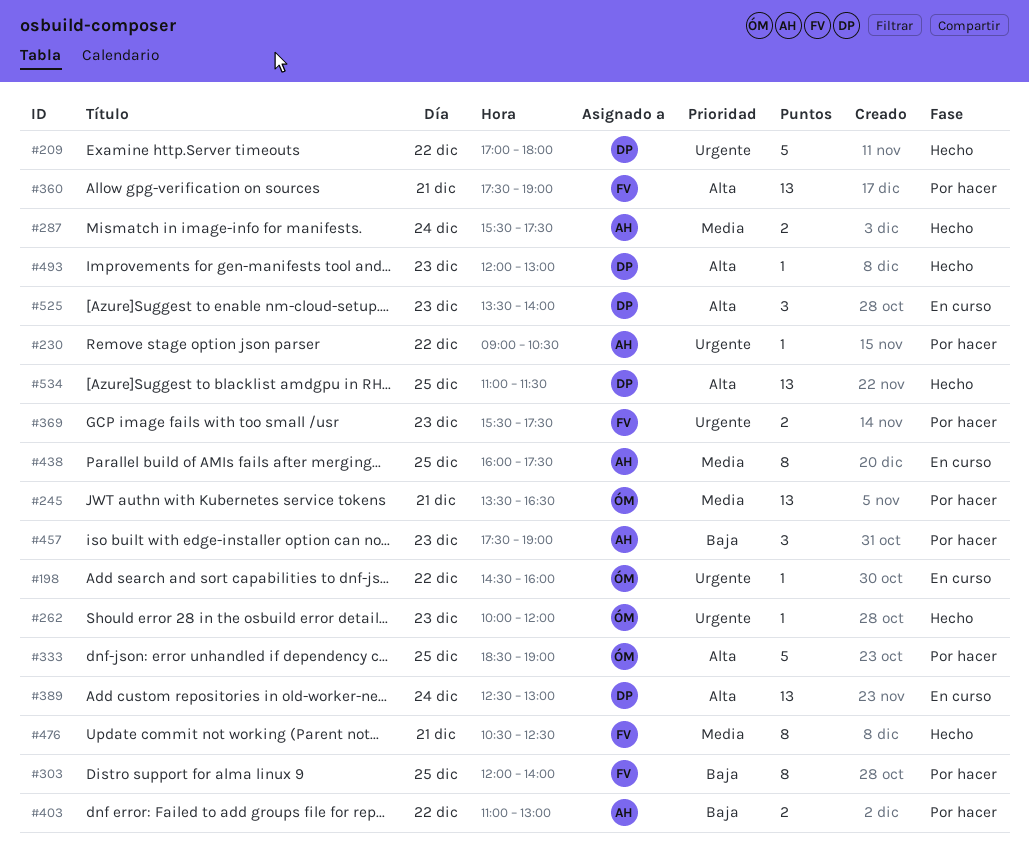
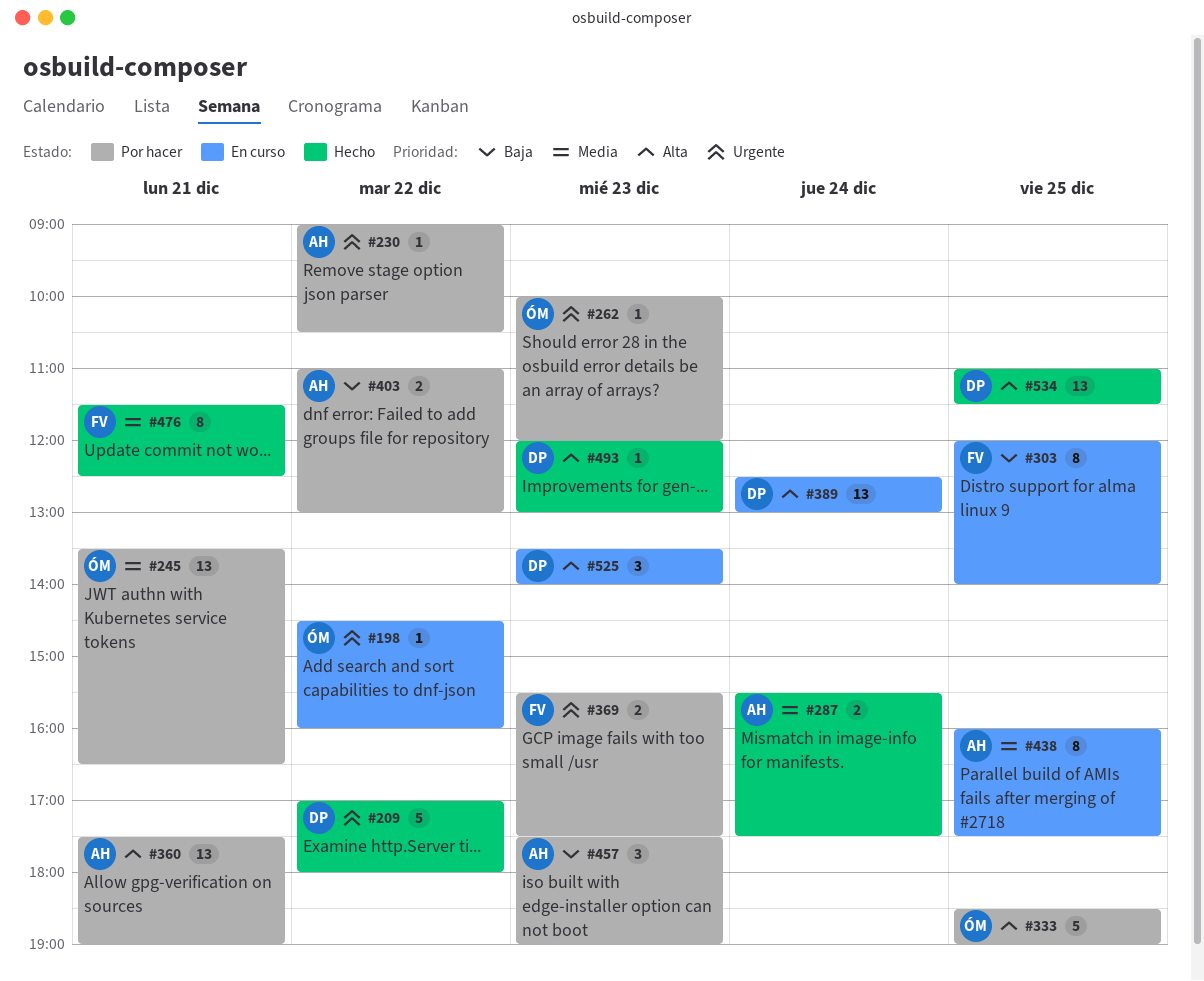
#262, status: Hecho -> Por hacer
#303, status: Por hacer -> En curso
#360, owner: FV -> AH
#476, begins: 10:30 -> 11:30

